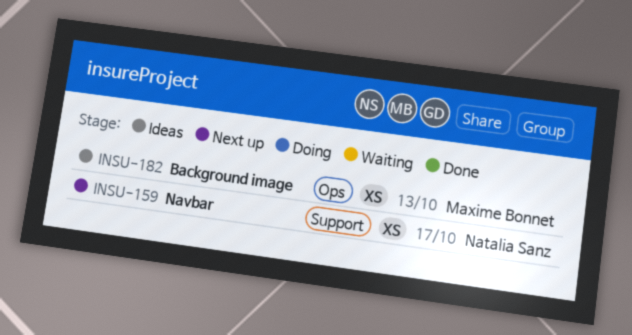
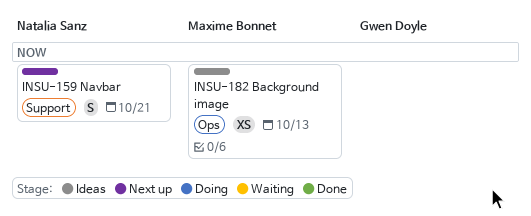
INSU-159, estimate: XS -> S
INSU-159, due: Oct 17 -> Oct 21

